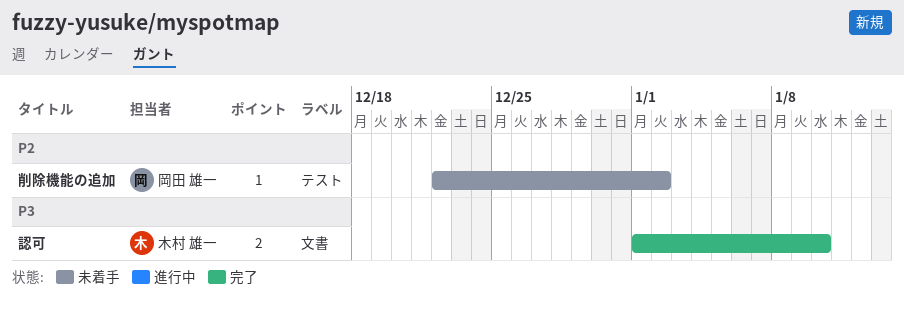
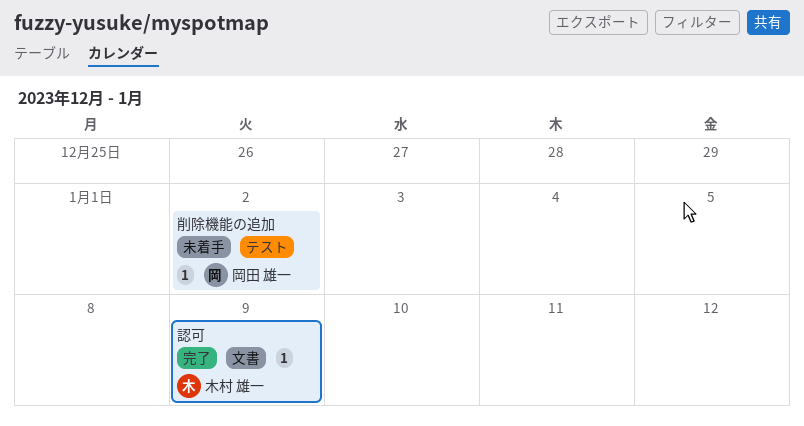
認可, estimate: 2 -> 1
認可, due: Jan 10 -> Jan 9

